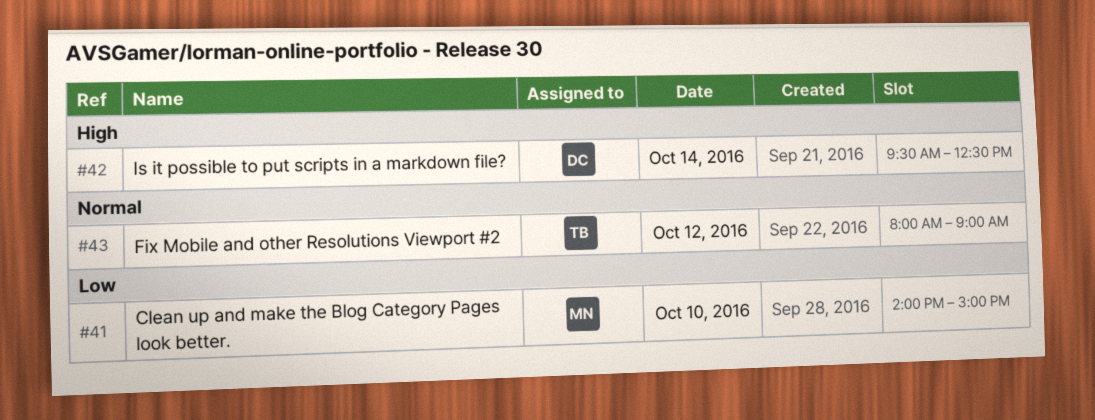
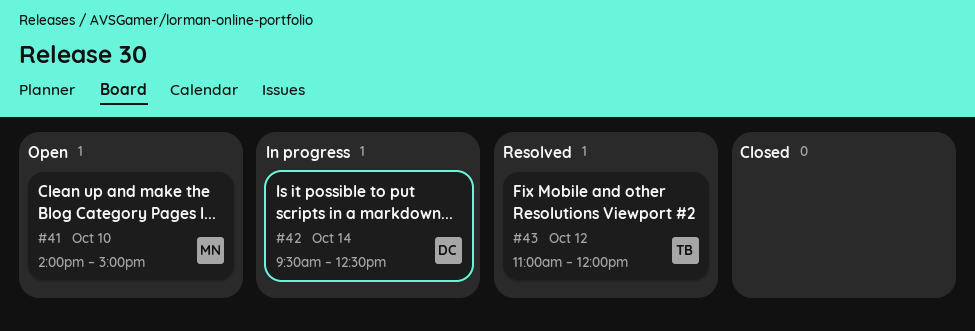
#43, begins: 08:00 -> 11:00
#43, ends: 09:00 -> 12:00

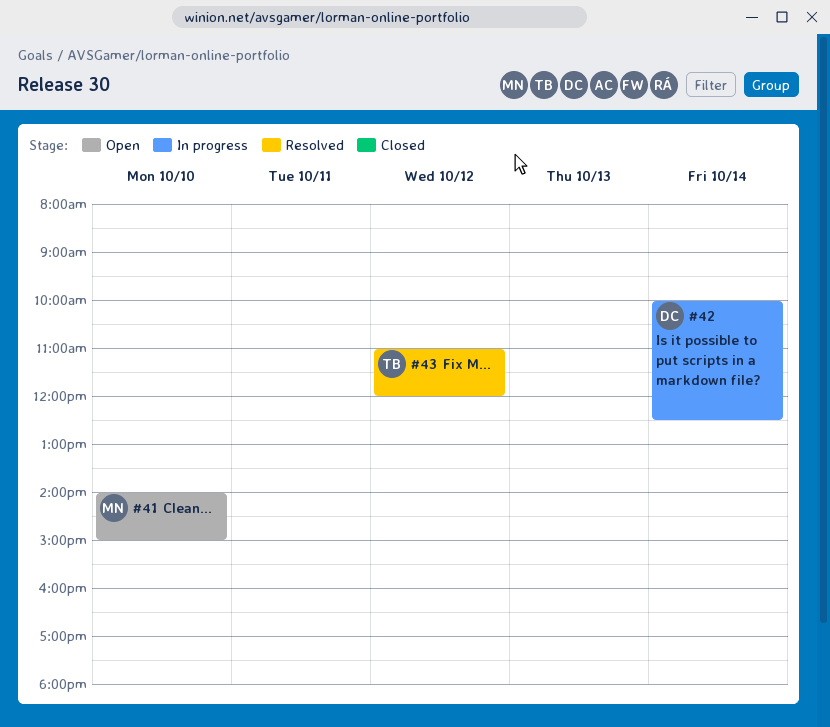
#42, begins: 09:30 -> 10:00

